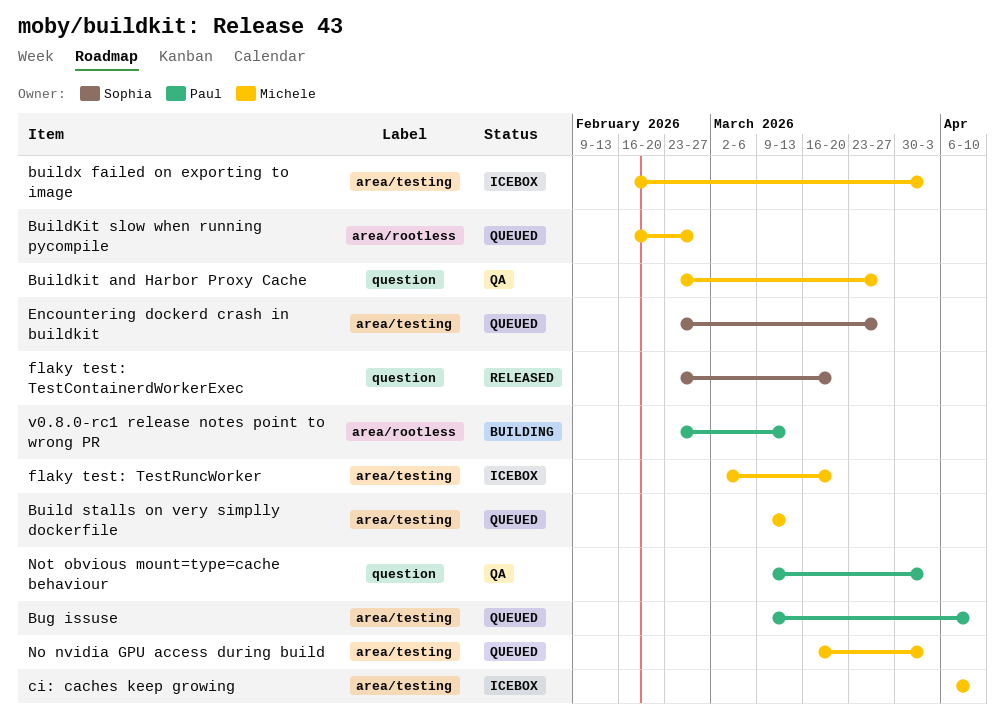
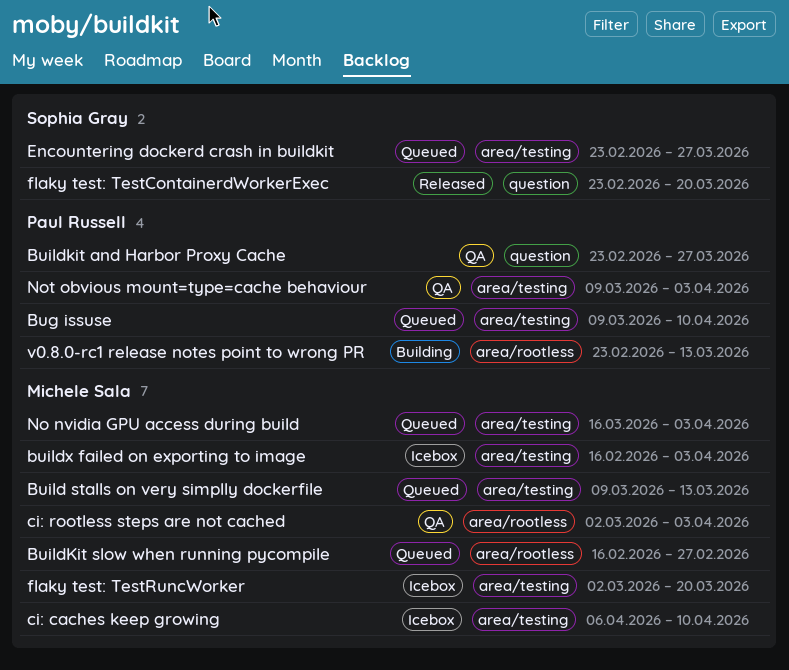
Buildkit and Harbor Proxy Cache, owner: Michele Sala -> Paul Russell
ci: rootless steps are not cached: none -> present
Not obvious mount=type=cache behaviour, label: question -> area/testing

